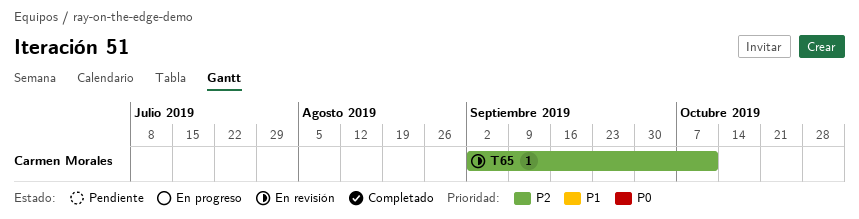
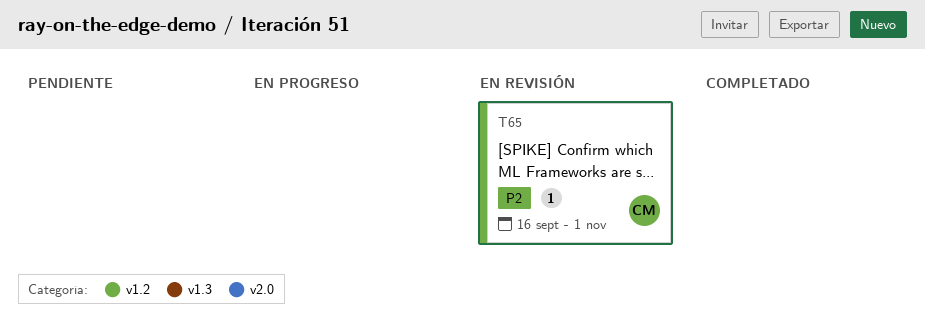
T65, start: Sep 2 -> Sep 16
T65, due: Oct 11 -> Nov 1

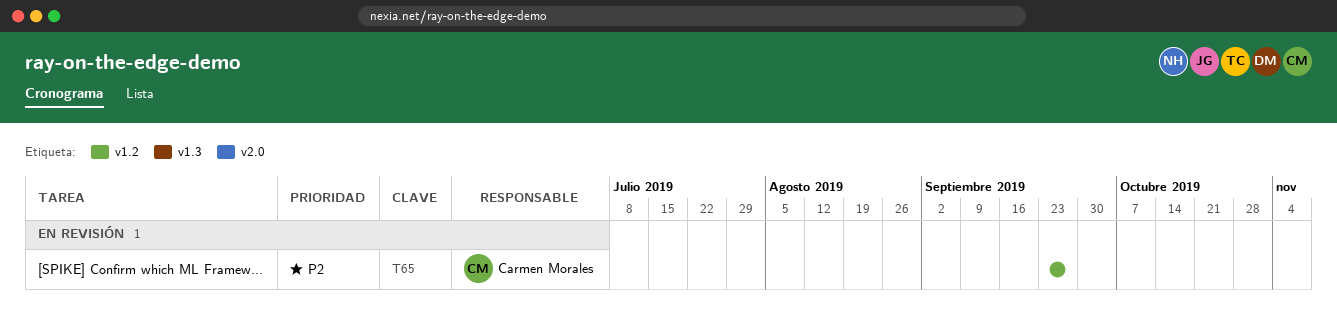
T65, start: Sep 16 -> Sep 23
T65, due: Nov 1 -> Sep 27

